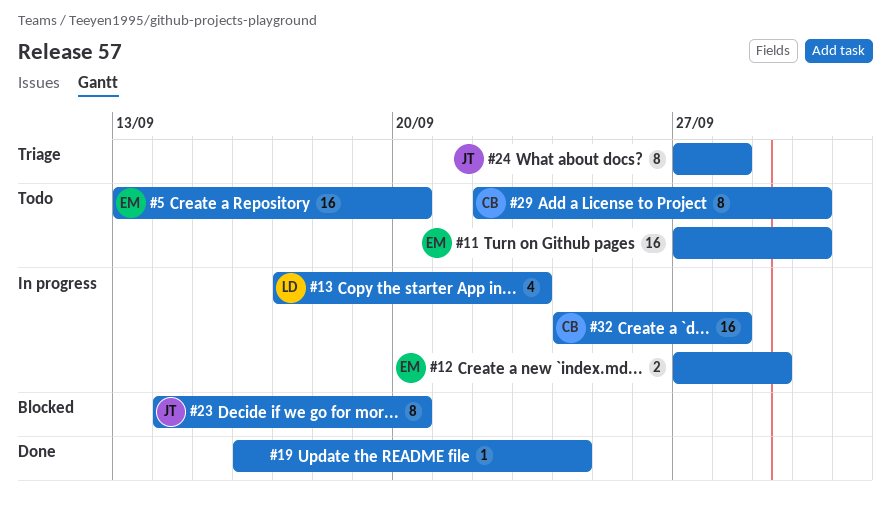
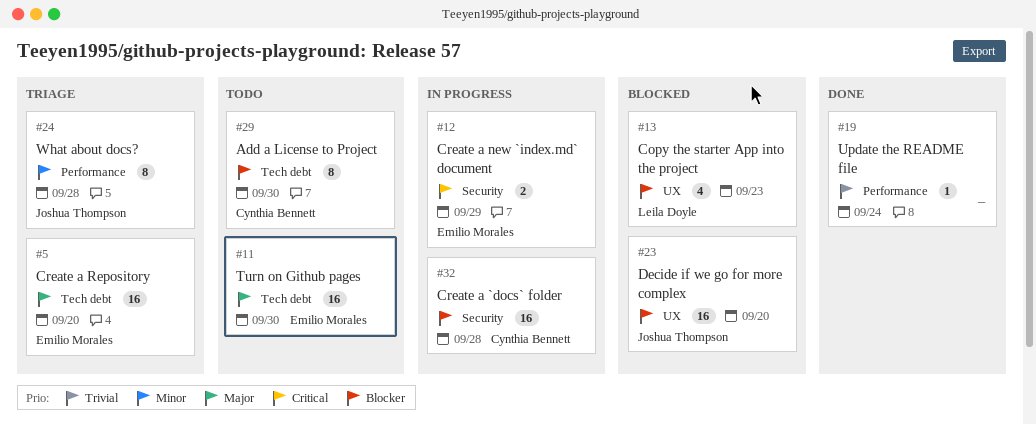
#5, status: Todo -> Triage
#13, status: In progress -> Blocked
#23, estimate: 8 -> 16

